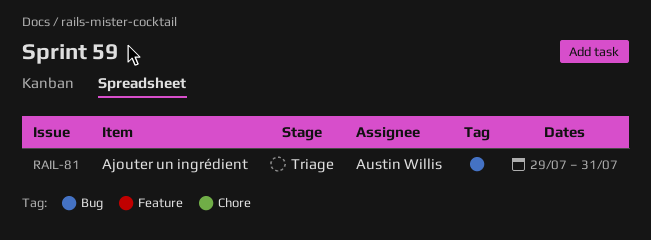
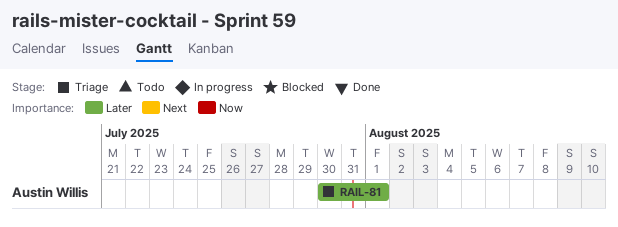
RAIL-81, start: Jul 29 -> Jul 30
RAIL-81, due: Jul 31 -> Aug 1

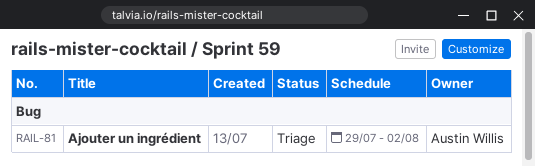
RAIL-81, start: Jul 30 -> Jul 29
RAIL-81, due: Aug 1 -> Aug 2

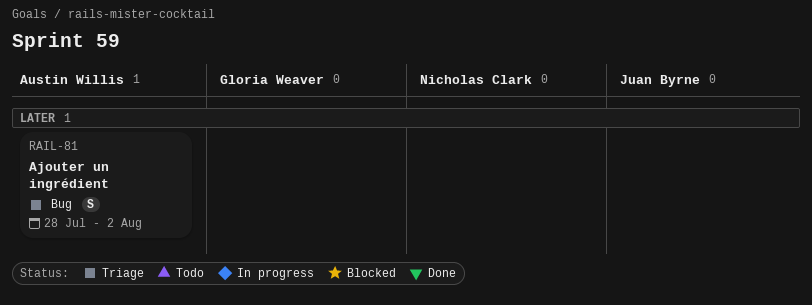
RAIL-81, start: Jul 29 -> Jul 28

